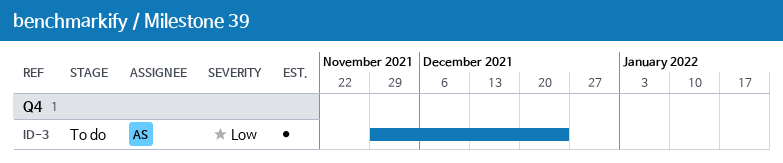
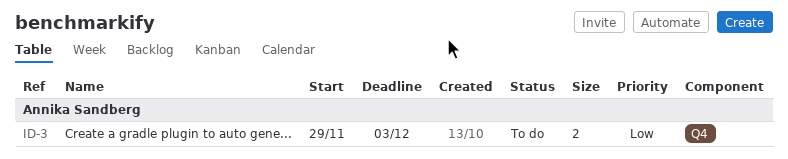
ID-3, estimate: 1 -> 2
ID-3, due: Dec 24 -> Dec 3

